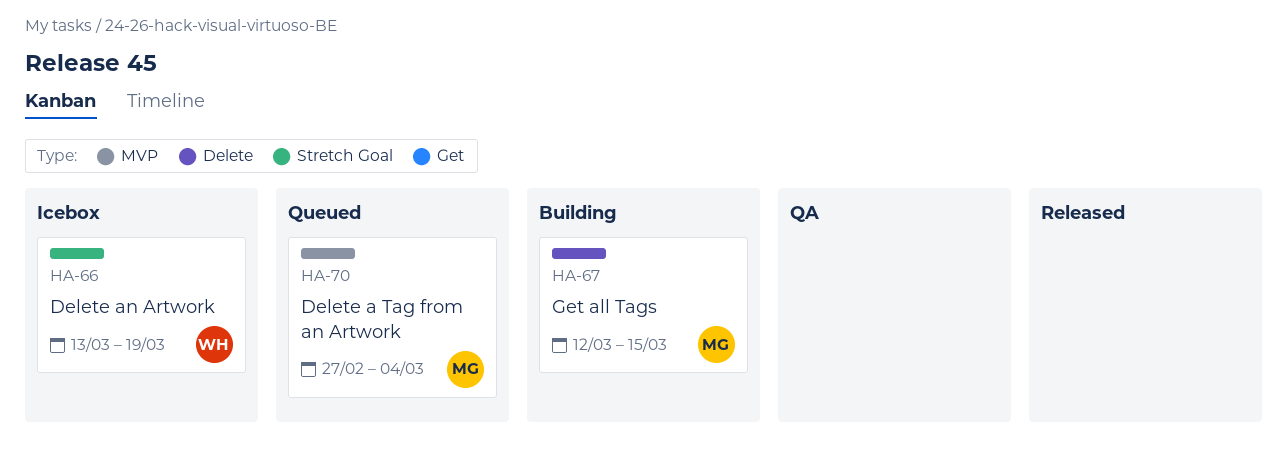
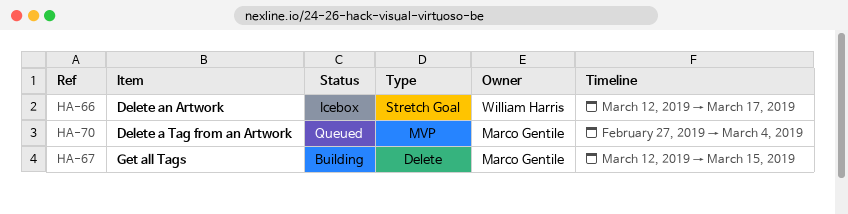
HA-66, start: Mar 13 -> Mar 12
HA-66, due: Mar 19 -> Mar 17

